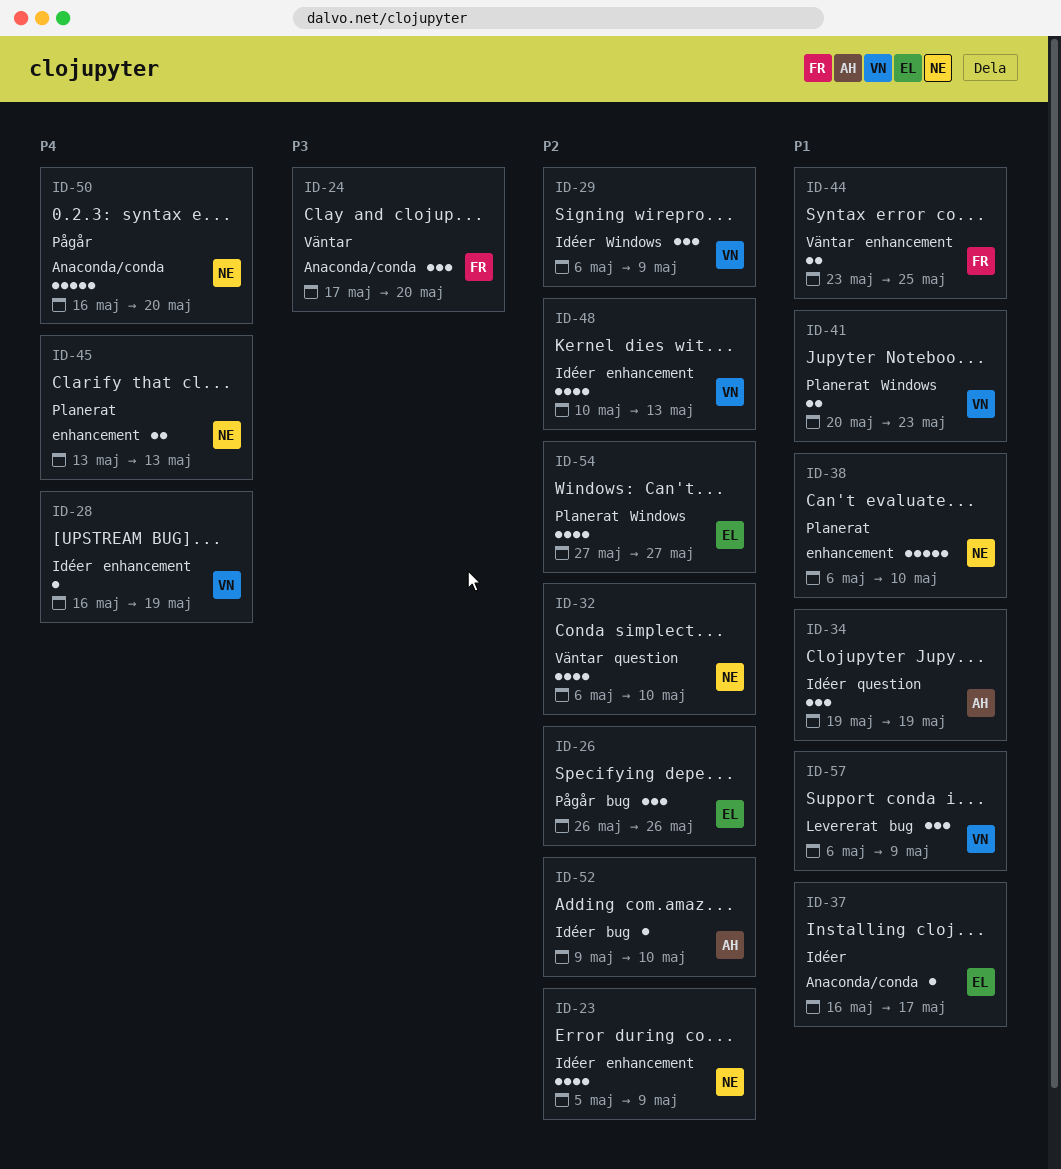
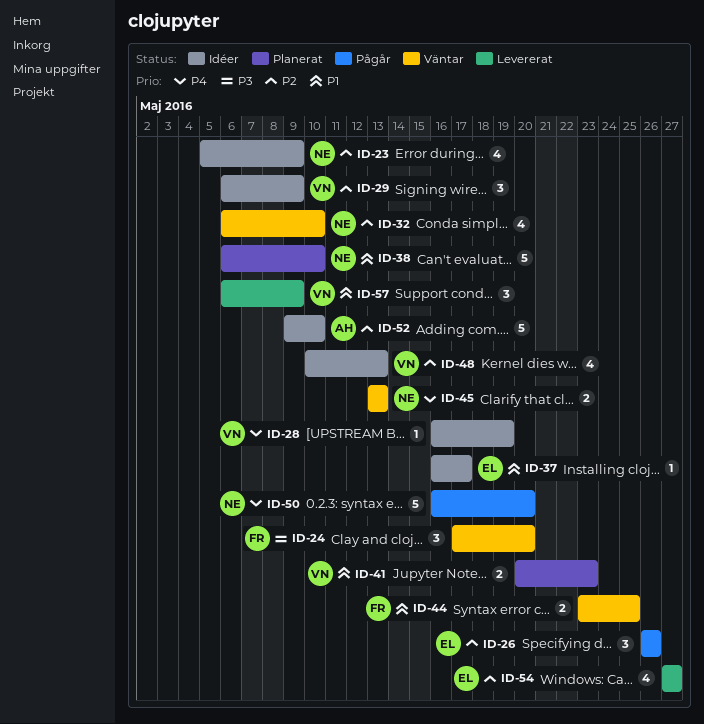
ID-34: present -> none
ID-45, status: Planerat -> Väntar
ID-52, estimate: 1 -> 5
ID-54, status: Planerat -> Levererat

